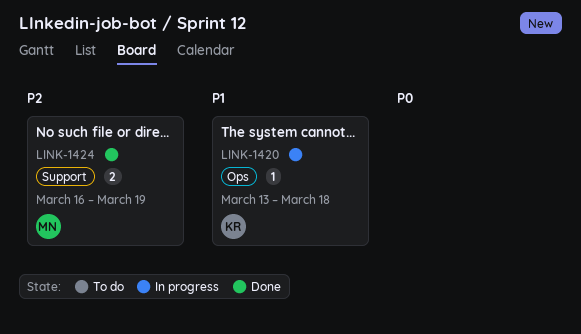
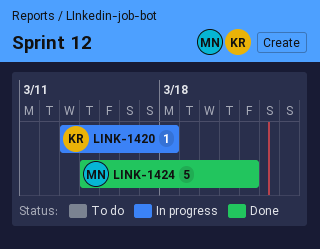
LINK-1424, estimate: 2 -> 5
LINK-1424, start: Mar 16 -> Mar 14
LINK-1424, due: Mar 19 -> Mar 22

